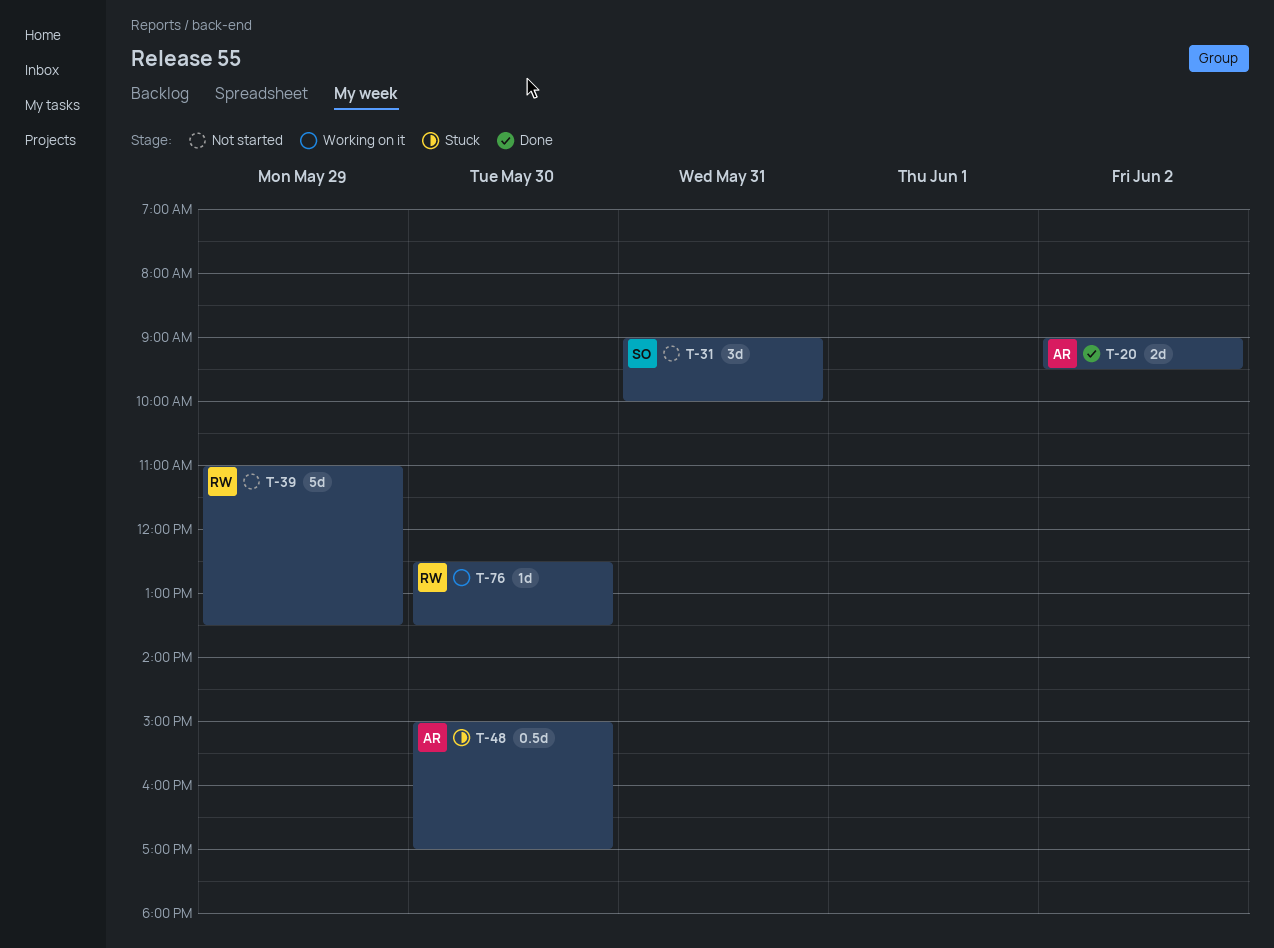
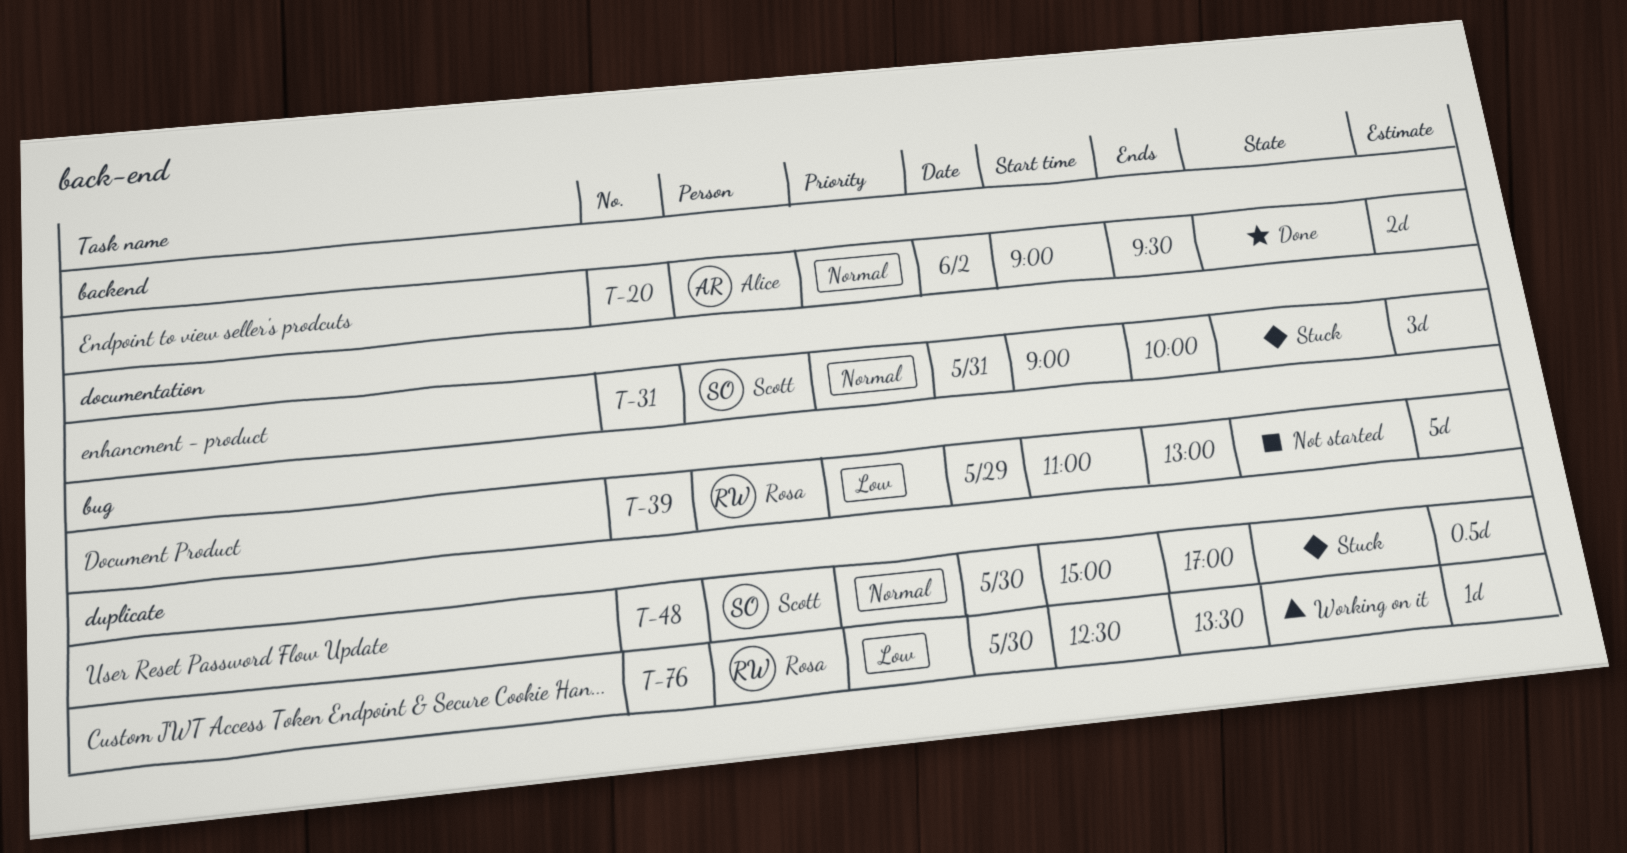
T-31, status: Not started -> Stuck
T-39, ends: 13:30 -> 13:00
T-48, owner: Alice -> Scott

